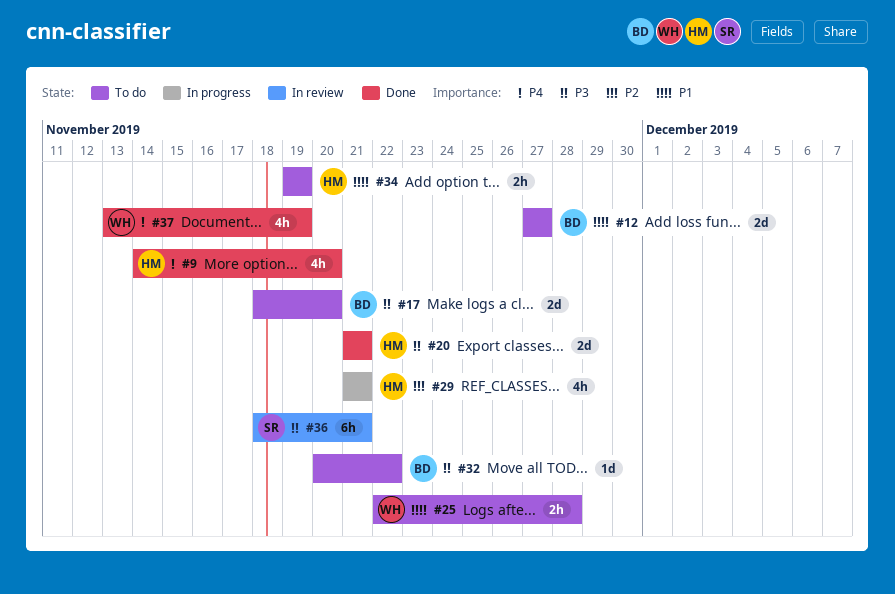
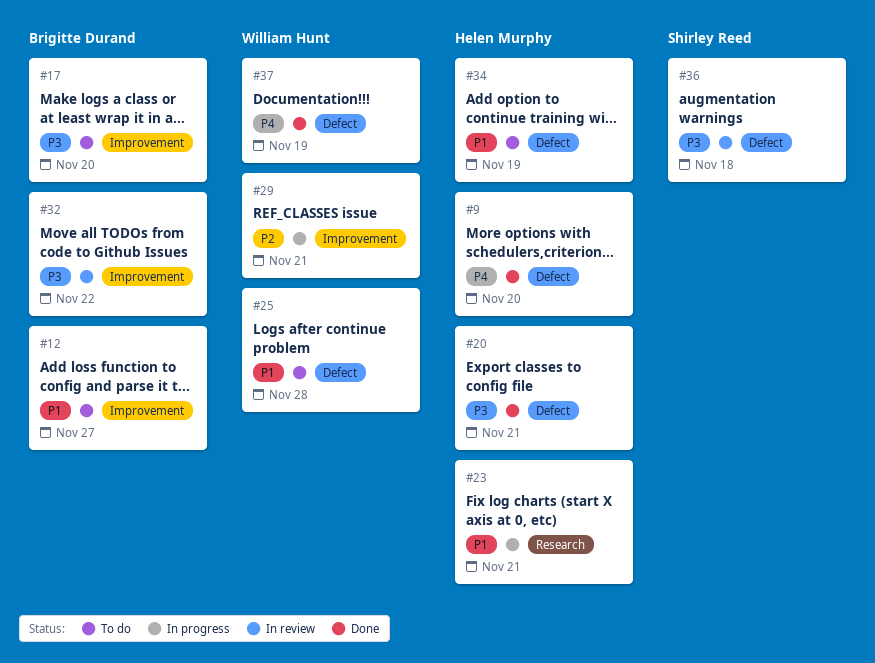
#23: none -> present
#29, owner: Helen Murphy -> William Hunt
#32, status: To do -> In review
#36, due: Nov 21 -> Nov 18

